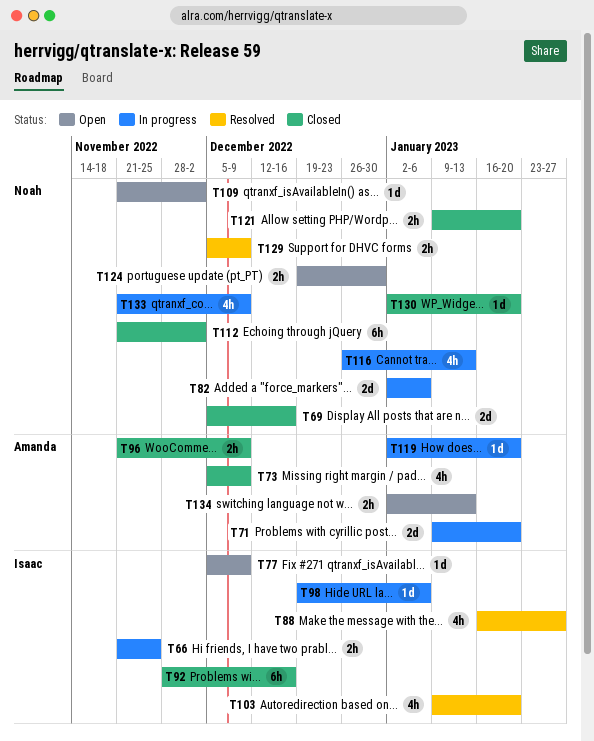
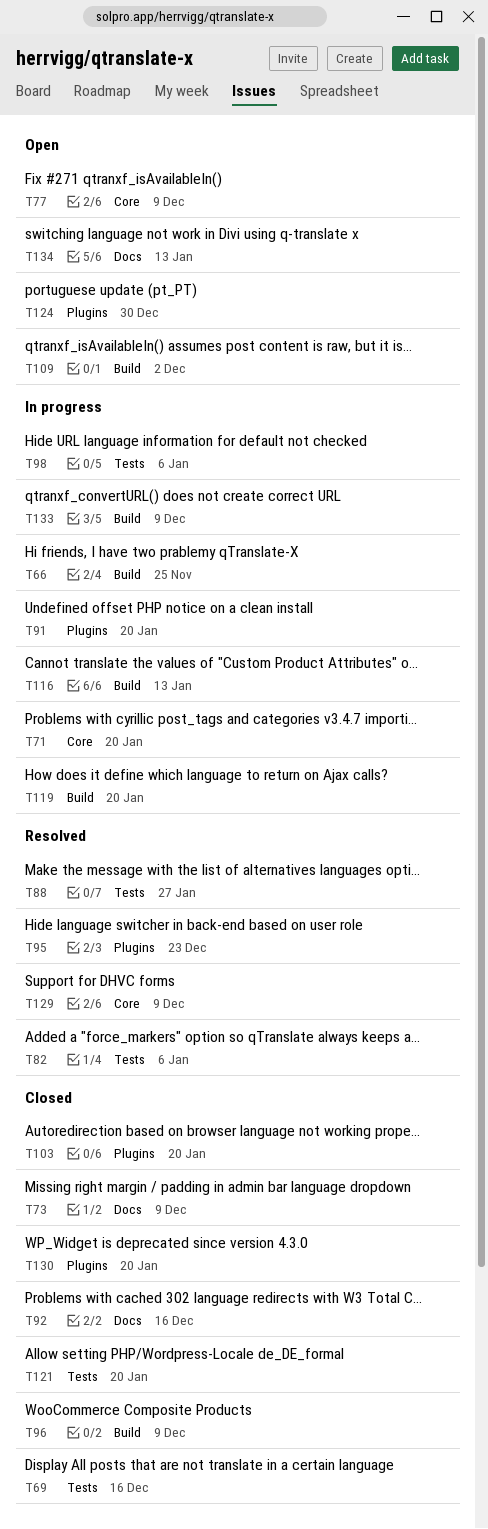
T82, status: In progress -> Resolved
T91: none -> present
T95: none -> present
T103, status: Resolved -> Closed
T112: present -> none

